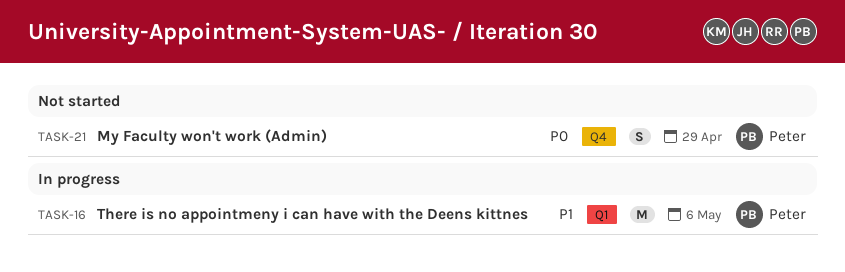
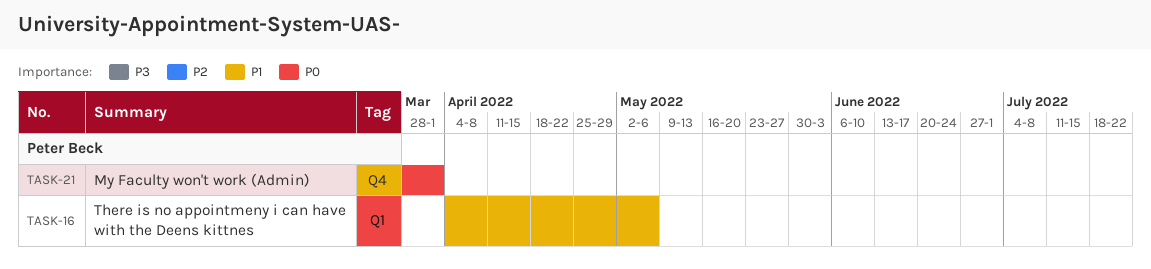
TASK-21, due: Apr 29 -> Apr 1

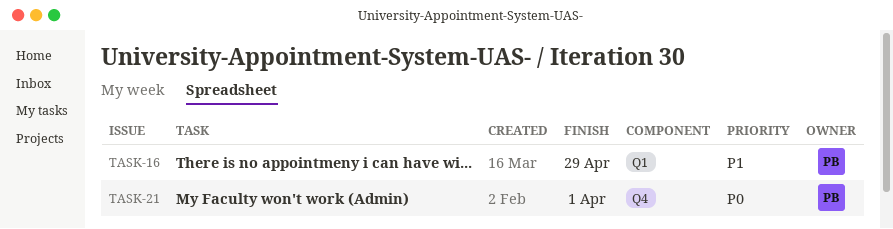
TASK-16, due: May 6 -> Apr 29

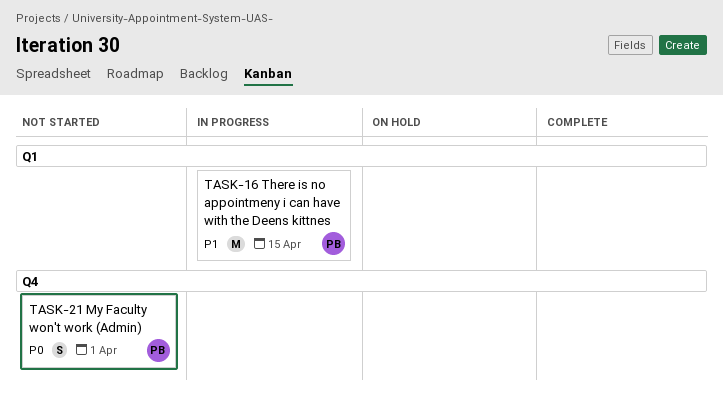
TASK-16, due: Apr 29 -> Apr 15

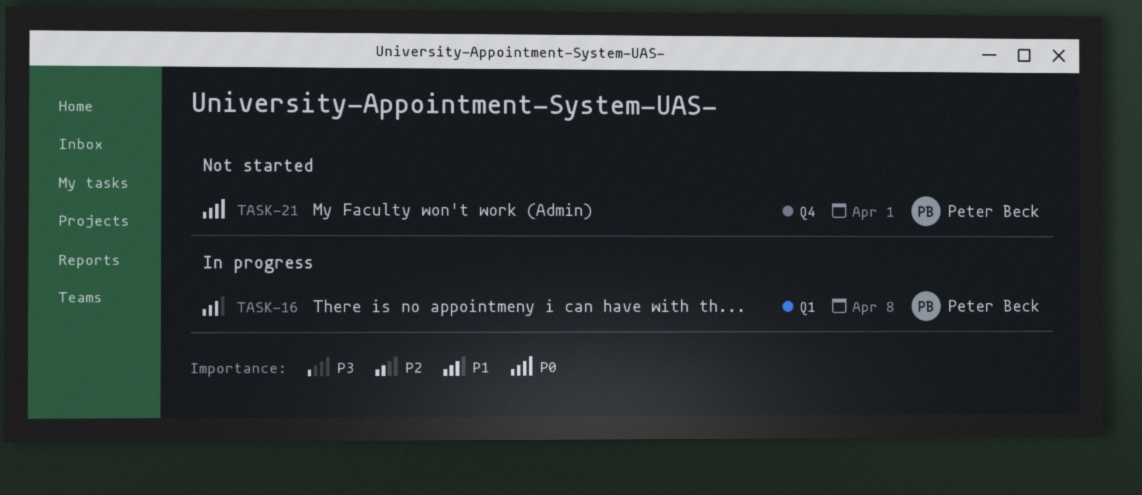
TASK-16, due: Apr 15 -> Apr 8

